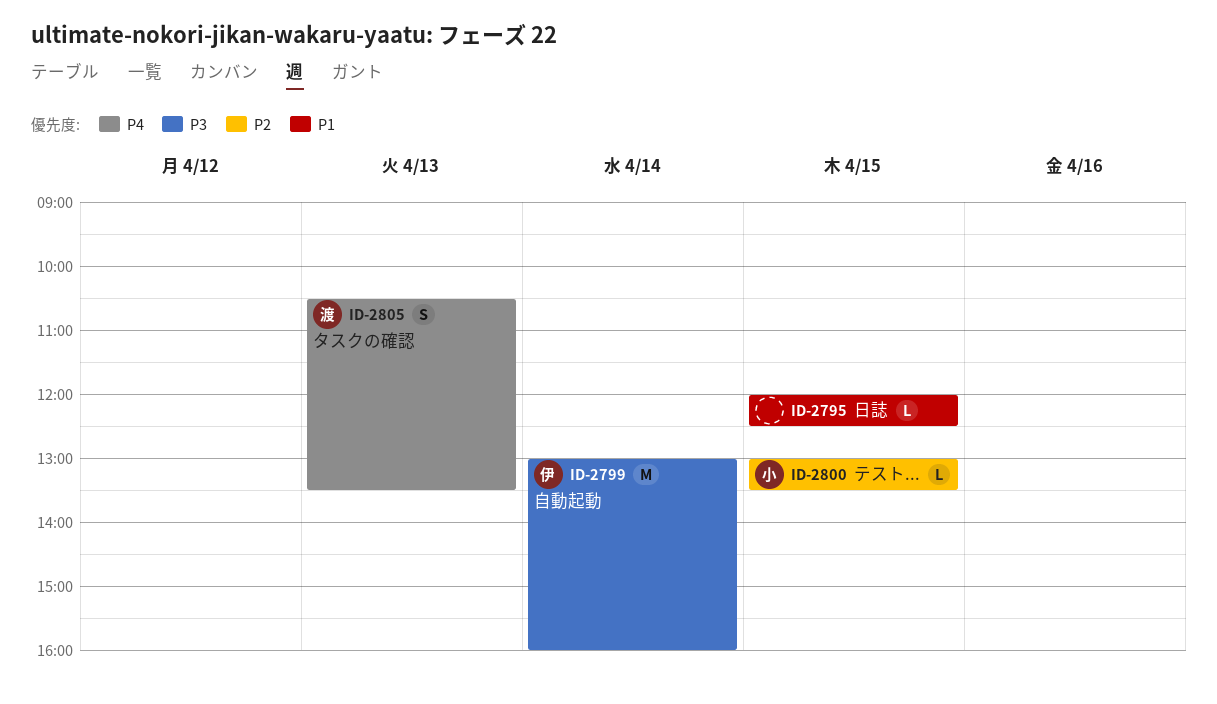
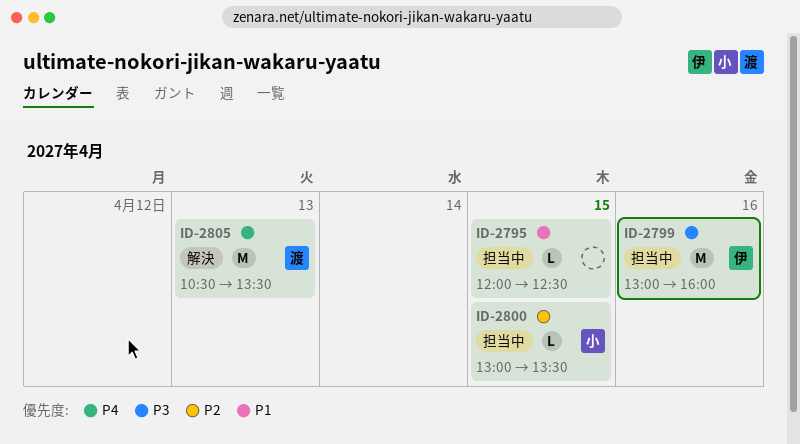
ID-2799, day: Apr 14 -> Apr 16
ID-2805, estimate: S -> M

